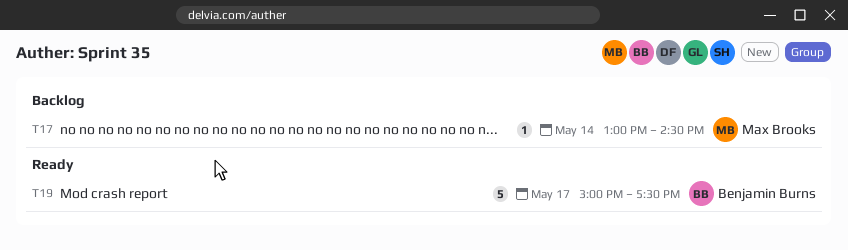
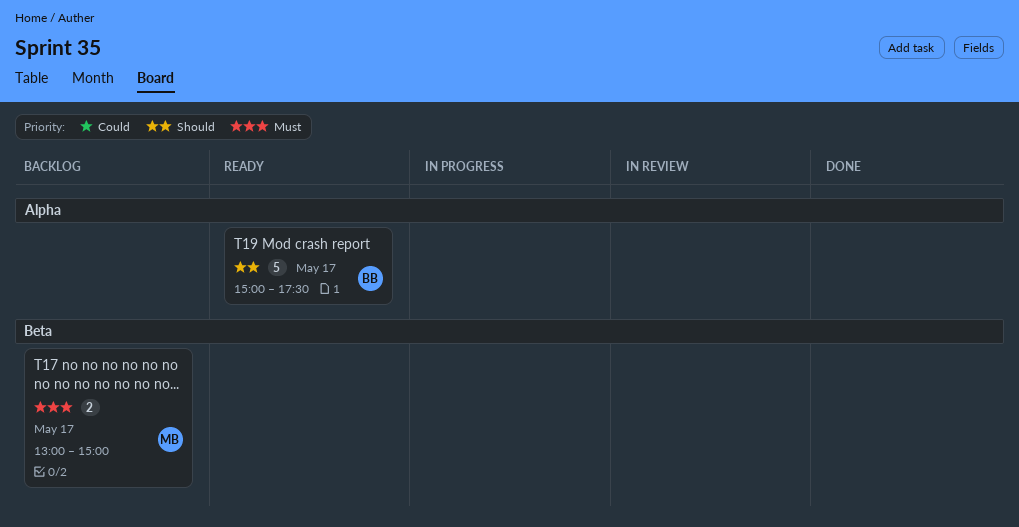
T17, estimate: 1 -> 2
T17, day: May 14 -> May 17
T17, ends: 14:30 -> 15:00

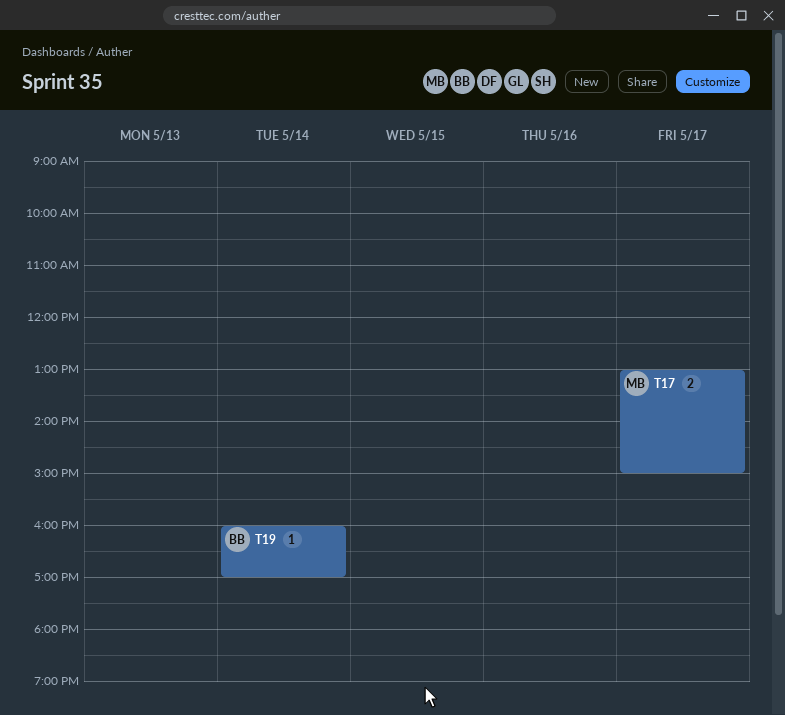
T19, estimate: 5 -> 1
T19, day: May 17 -> May 14
T19, begins: 15:00 -> 16:00
T19, ends: 17:30 -> 17:00

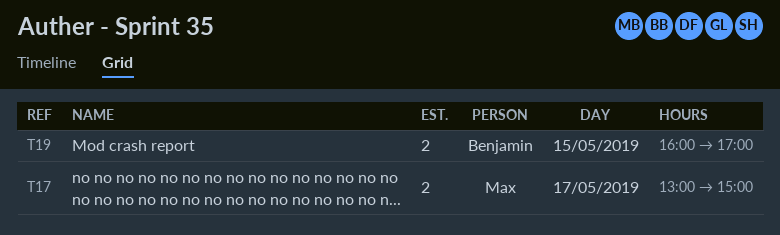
T19, estimate: 1 -> 2
T19, day: May 14 -> May 15

